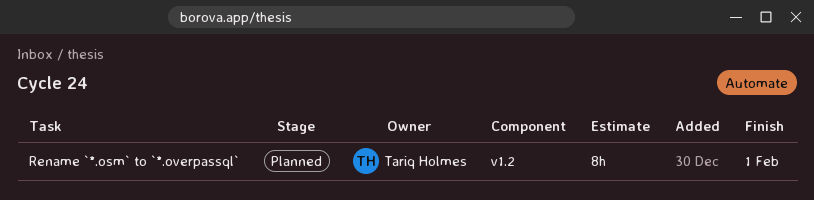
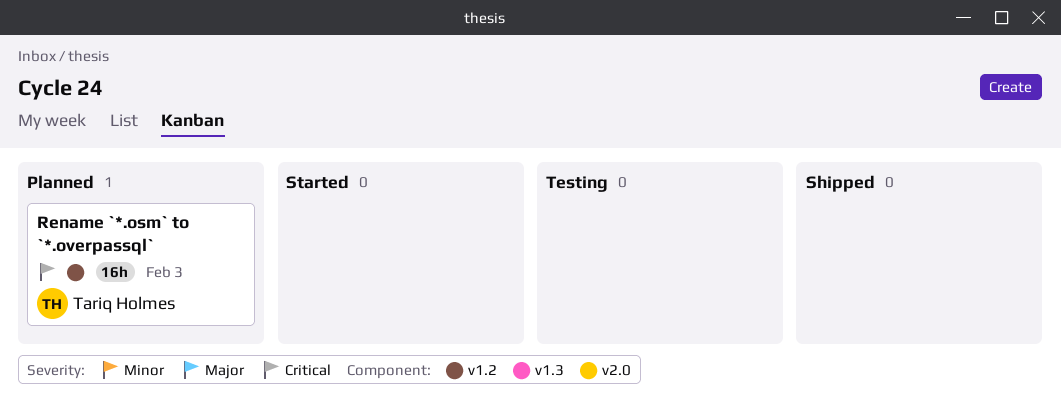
Rename `*.osm` to `*.overpassql`, estimate: 8h -> 16h
Rename `*.osm` to `*.overpassql`, due: Feb 1 -> Feb 3

